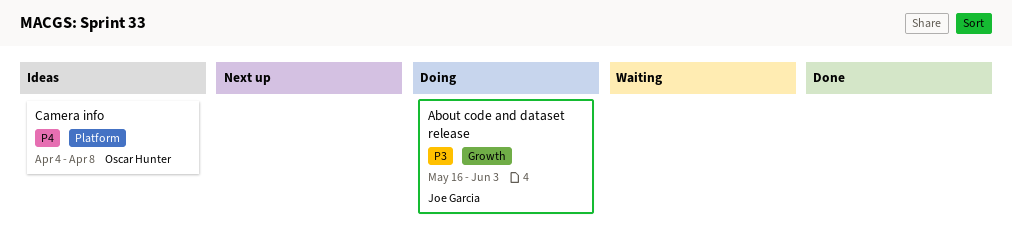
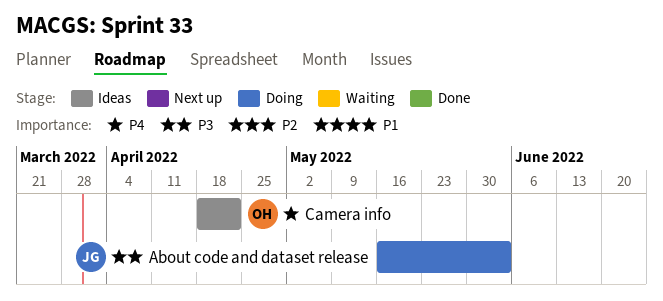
Camera info, start: Apr 4 -> Apr 18
Camera info, due: Apr 8 -> Apr 22

